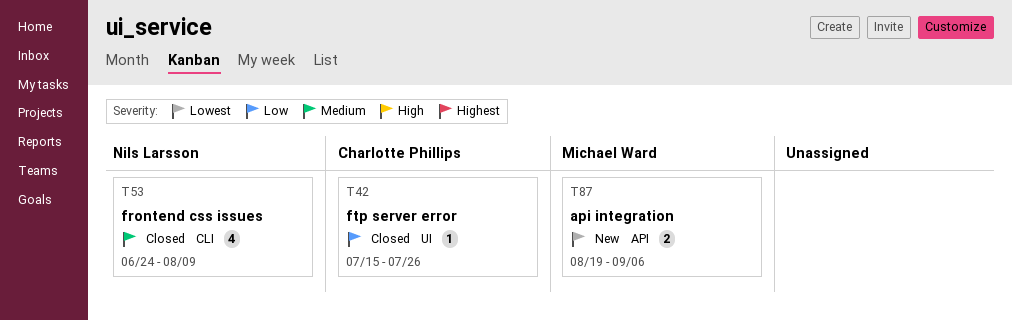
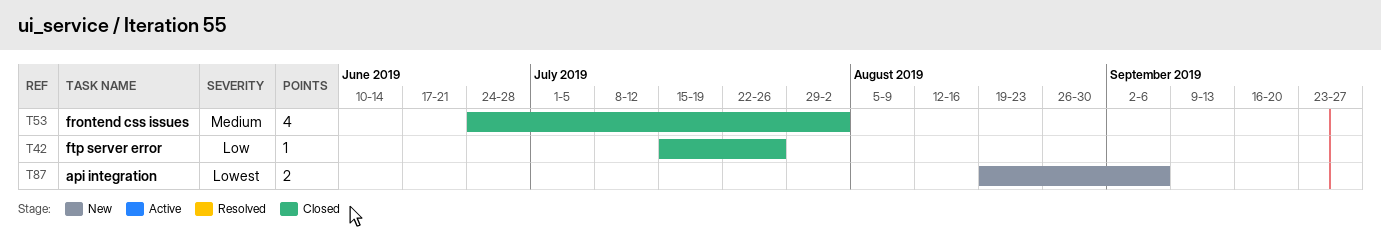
T53, due: Aug 9 -> Aug 2

